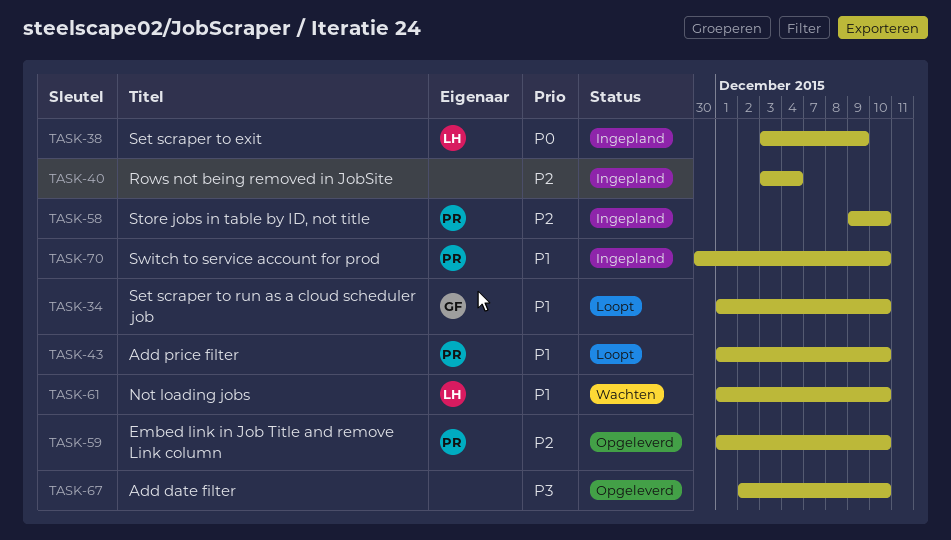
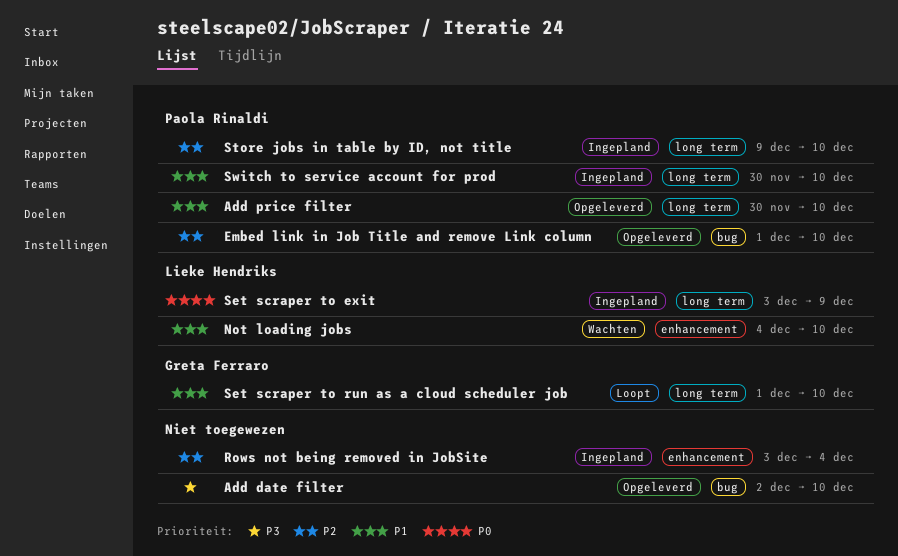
Add price filter, status: Loopt -> Opgeleverd
Add price filter, start: Dec 1 -> Nov 30
Not loading jobs, start: Dec 1 -> Dec 4

